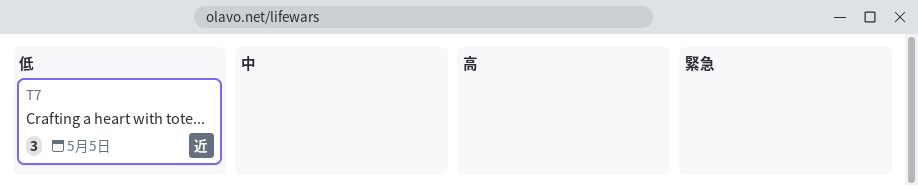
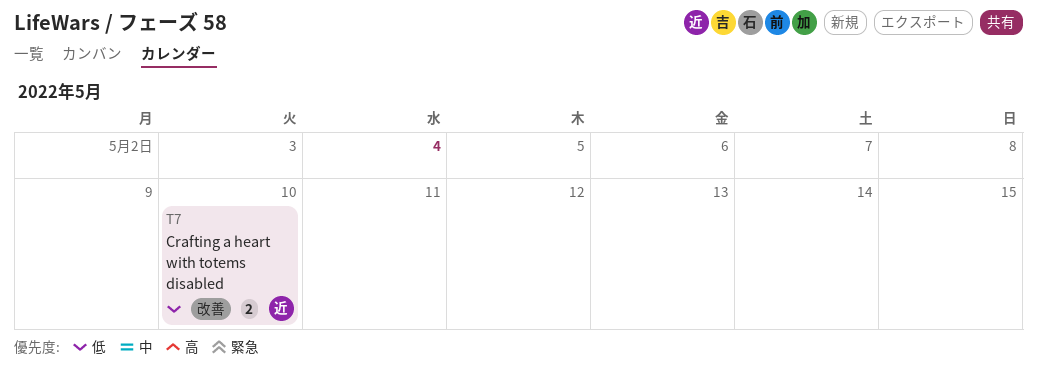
T7, estimate: 3 -> 2
T7, due: May 5 -> May 10

